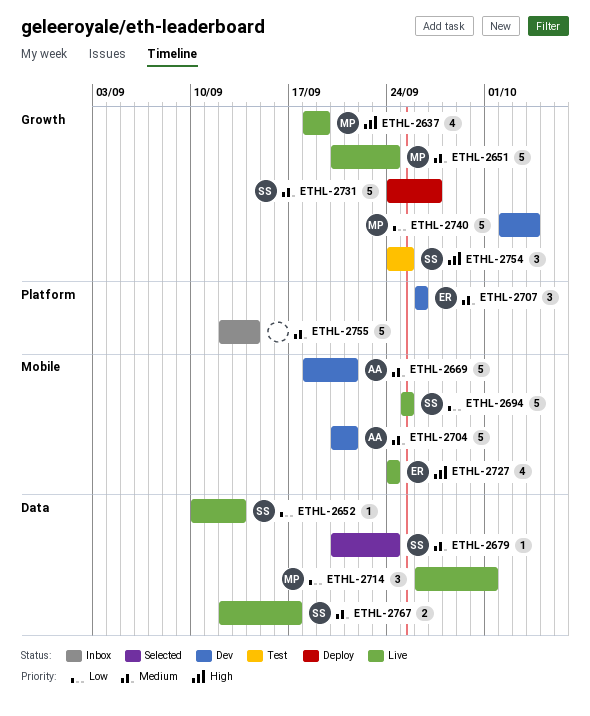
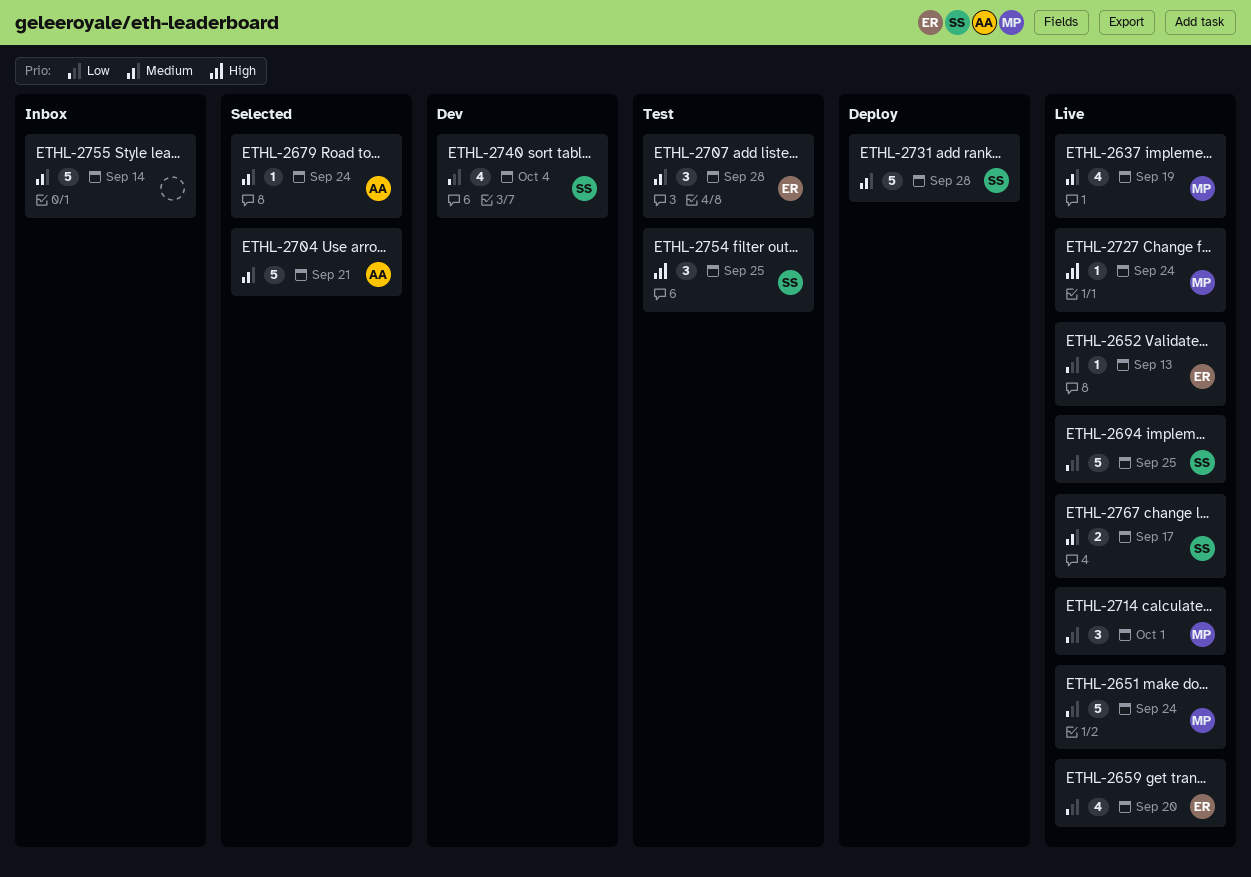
ETHL-2637, priority: High -> Medium
ETHL-2651, priority: Medium -> Low
ETHL-2652, owner: SS -> ER
ETHL-2659: none -> present
ETHL-2669: present -> none
ETHL-2679, owner: SS -> AA
ETHL-2704, status: Dev -> Selected
ETHL-2707, status: Dev -> Test
ETHL-2707, due: Sep 26 -> Sep 28
ETHL-2727, owner: ER -> MP
ETHL-2727, estimate: 4 -> 1
ETHL-2731, due: Sep 27 -> Sep 28
ETHL-2740, owner: MP -> SS
ETHL-2740, estimate: 5 -> 4

